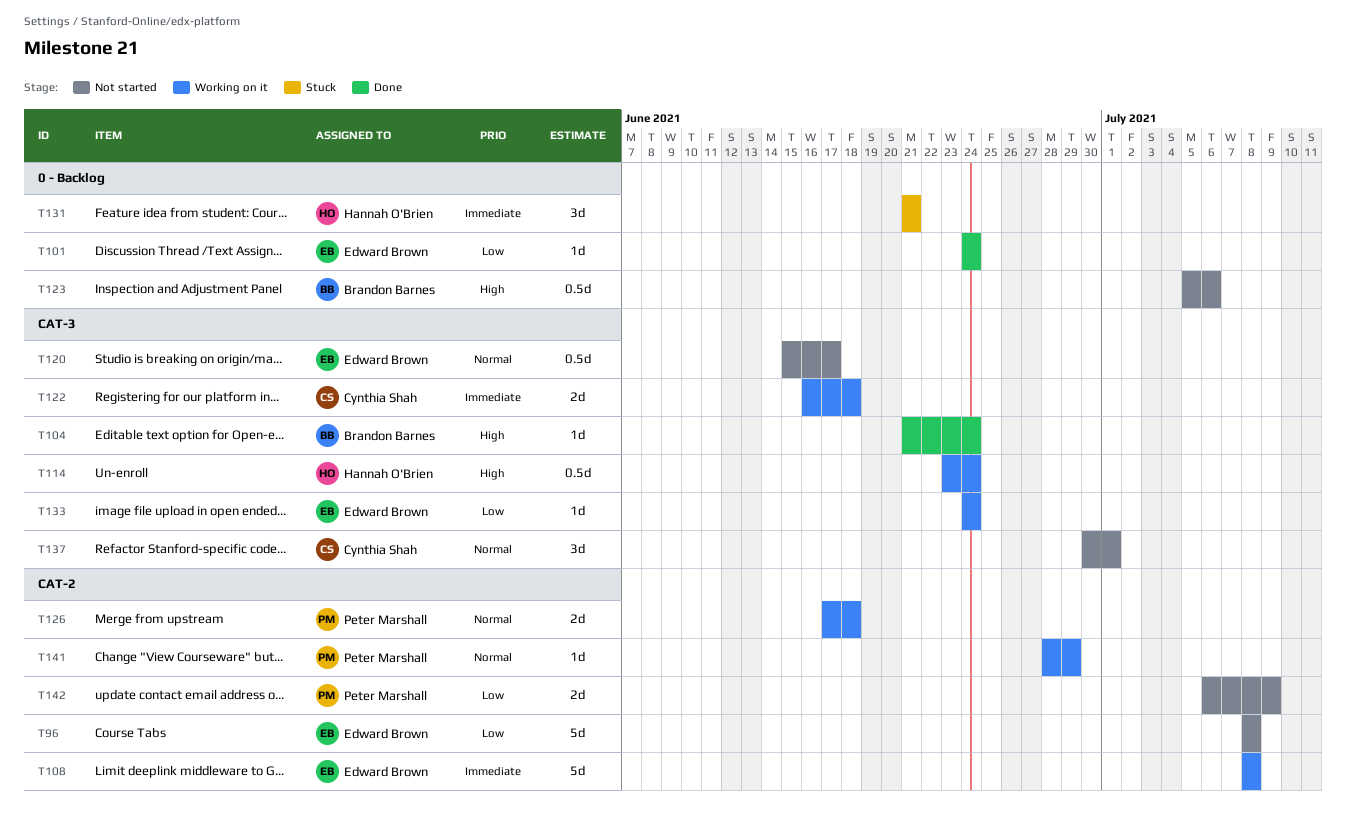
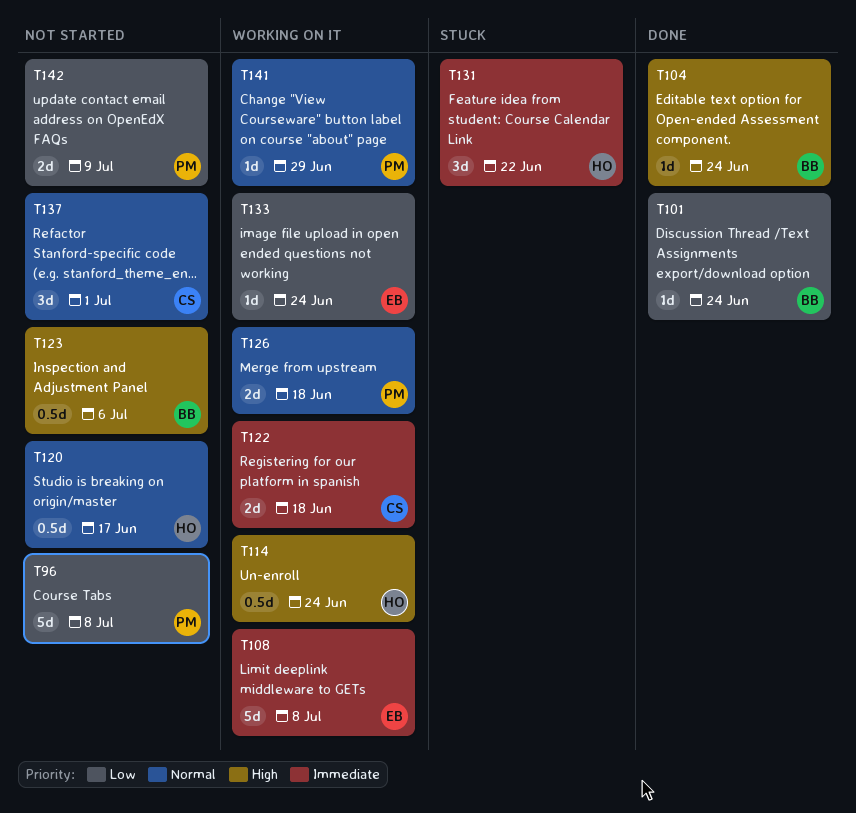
T96, owner: Edward Brown -> Peter Marshall
T101, owner: Edward Brown -> Brandon Barnes
T120, owner: Edward Brown -> Hannah O'Brien
T131, due: Jun 21 -> Jun 22

